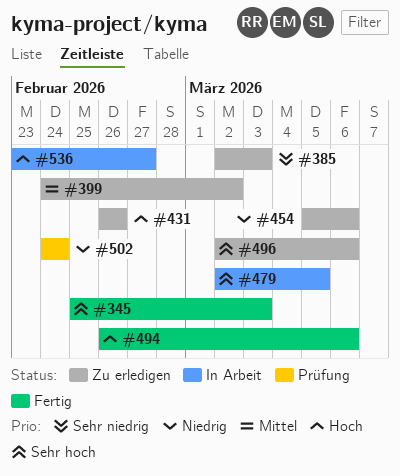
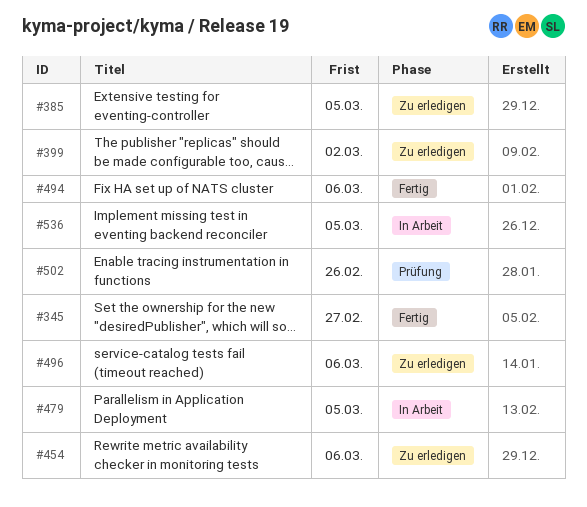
#345, due: Mar 3 -> Feb 27
#385, due: Mar 3 -> Mar 5
#431: present -> none
#502, due: Feb 24 -> Feb 26
#536, due: Feb 27 -> Mar 5

